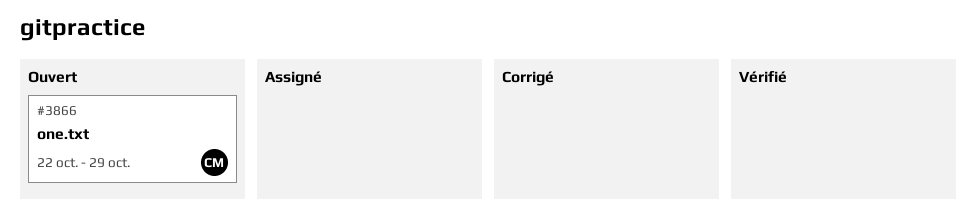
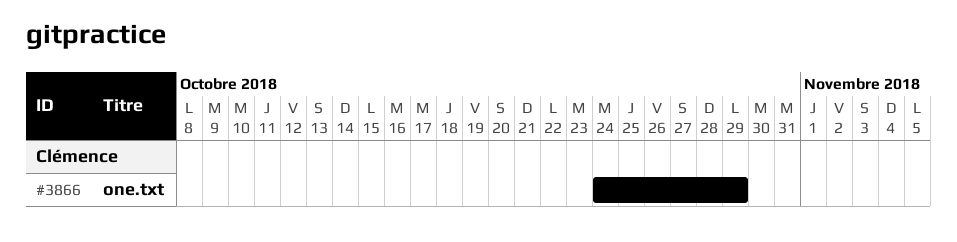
#3866, start: Oct 22 -> Oct 24

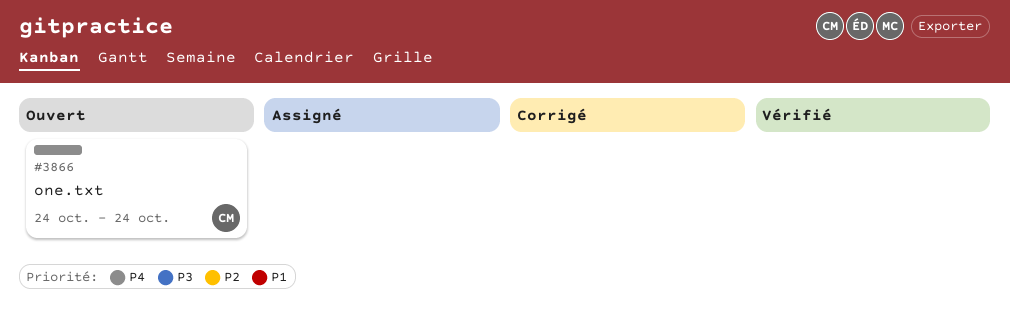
#3866, due: Oct 29 -> Oct 24

